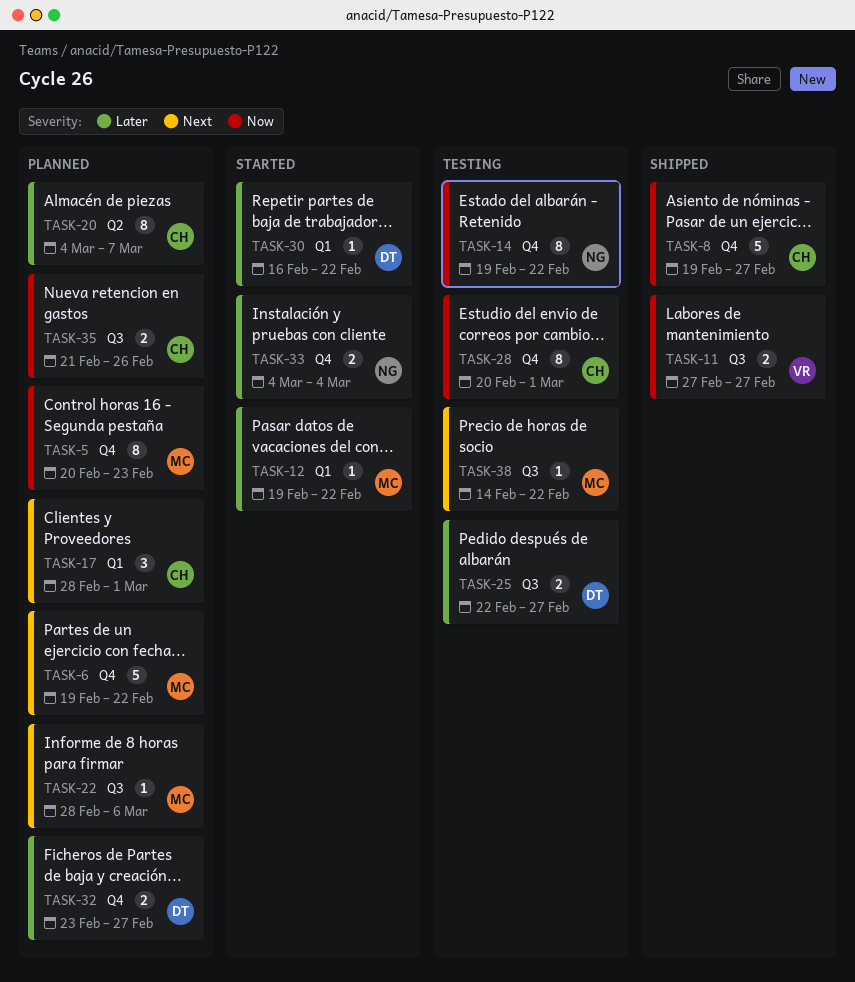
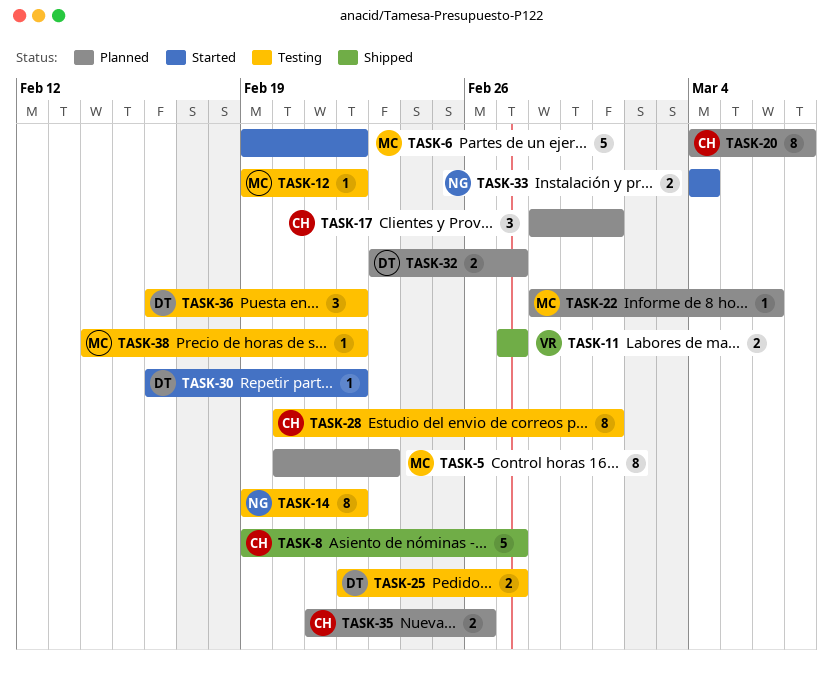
TASK-6, status: Planned -> Started
TASK-12, status: Started -> Testing
TASK-36: none -> present

